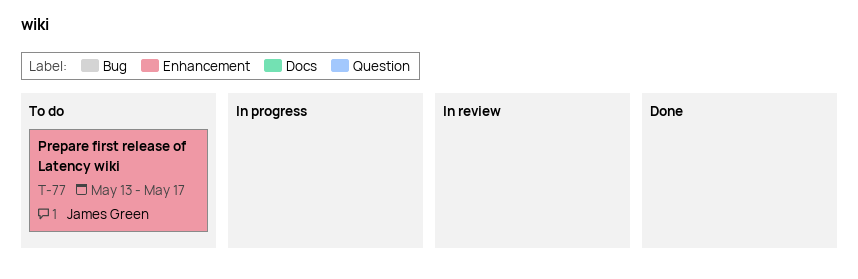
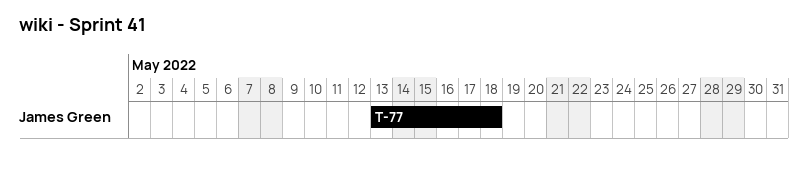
T-77, due: May 17 -> May 18

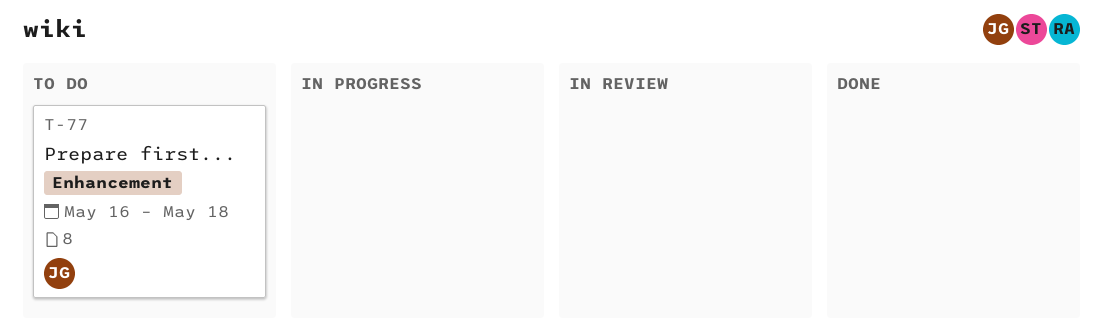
T-77, start: May 13 -> May 16

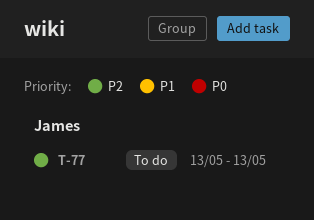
T-77, start: May 16 -> May 13
T-77, due: May 18 -> May 13

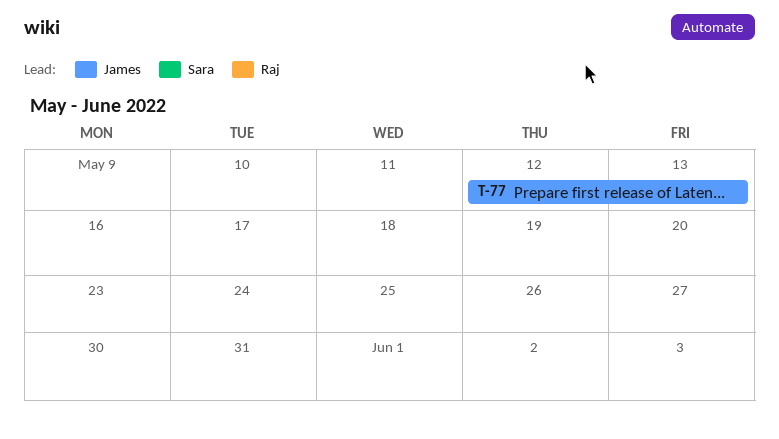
T-77, start: May 13 -> May 12

